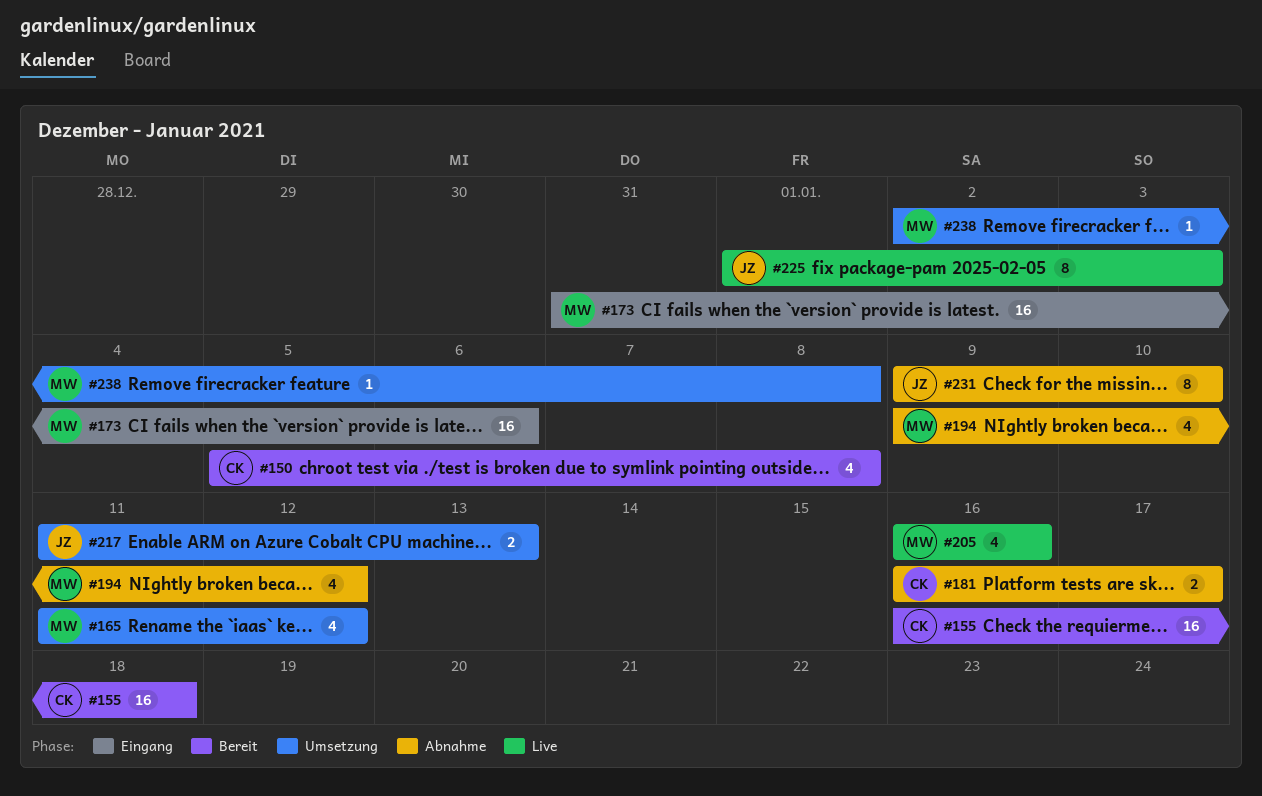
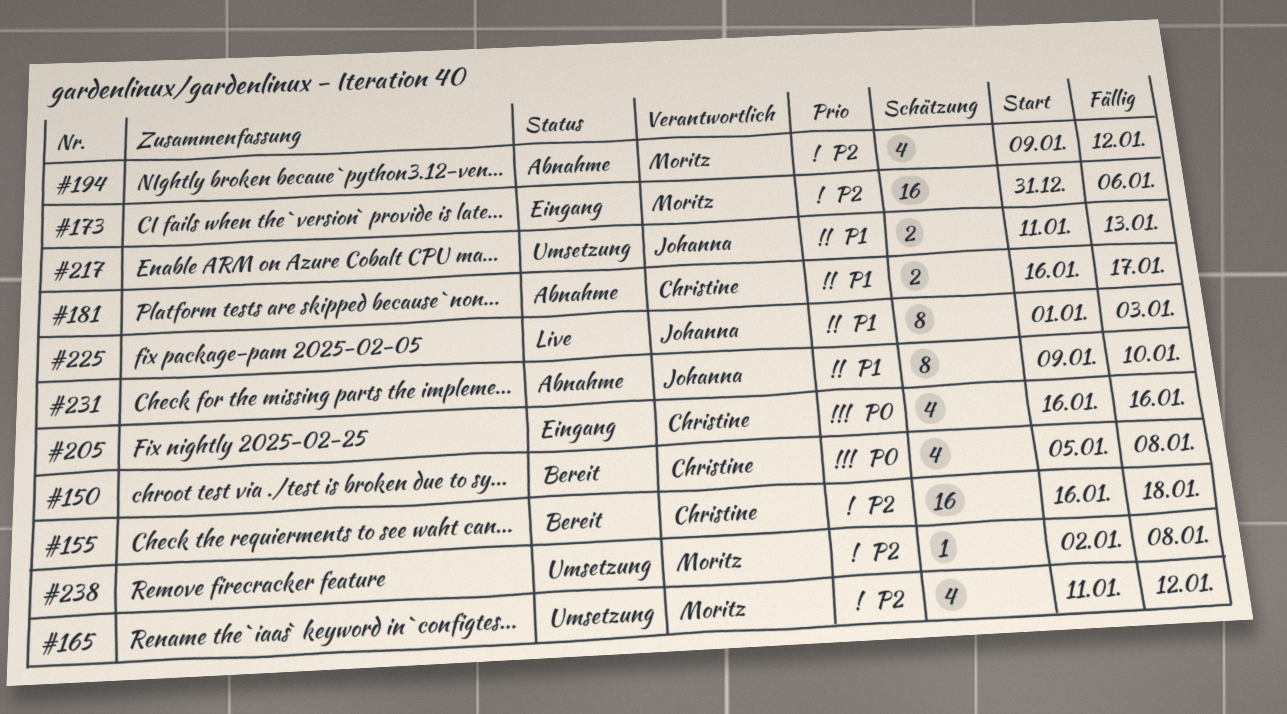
#205, status: Live -> Eingang
#205, owner: Moritz -> Christine

